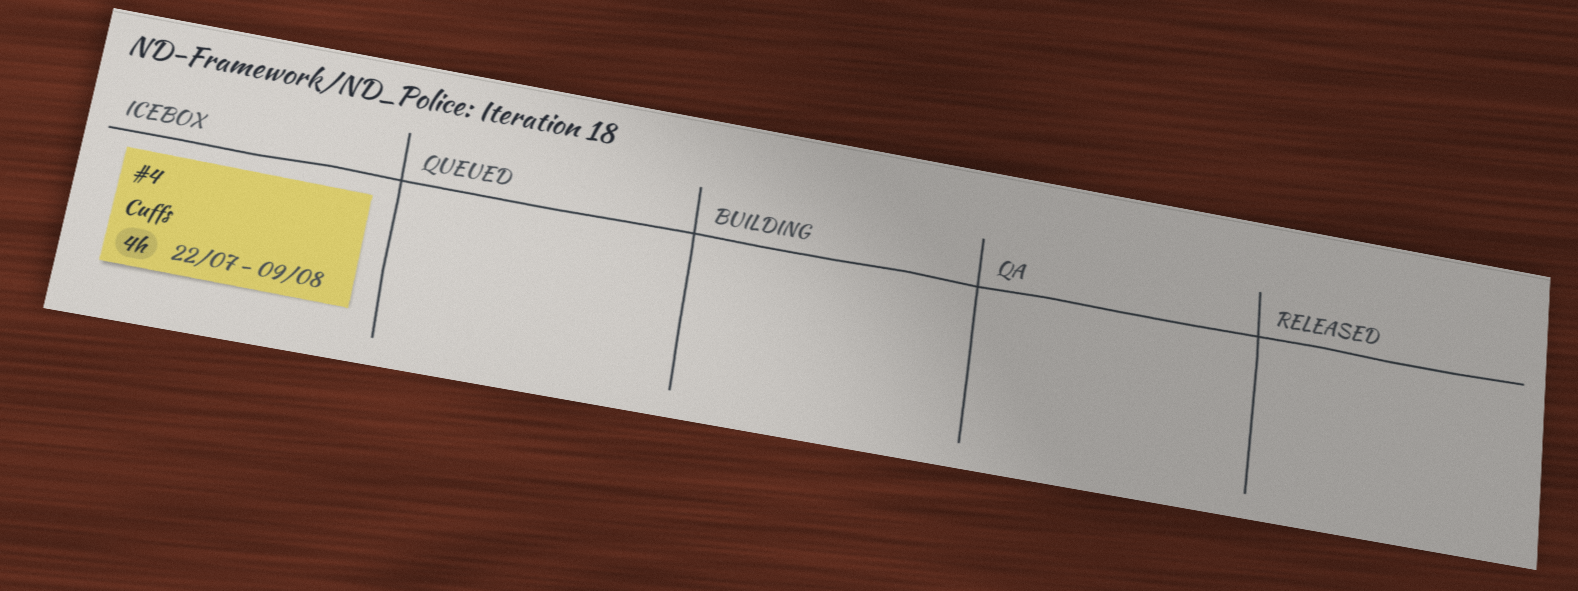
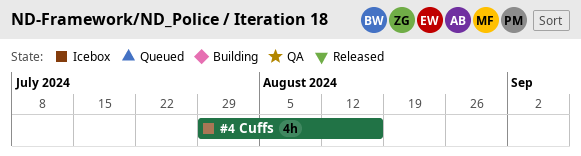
#4, start: Jul 22 -> Jul 29
#4, due: Aug 9 -> Aug 16

